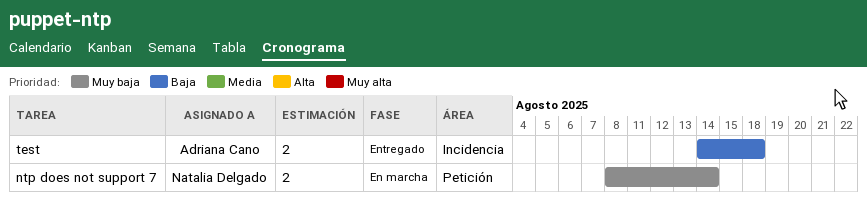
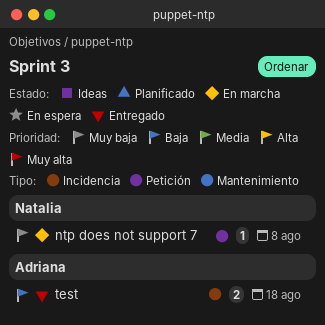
ntp does not support 7, estimate: 2 -> 1
ntp does not support 7, due: Aug 14 -> Aug 8

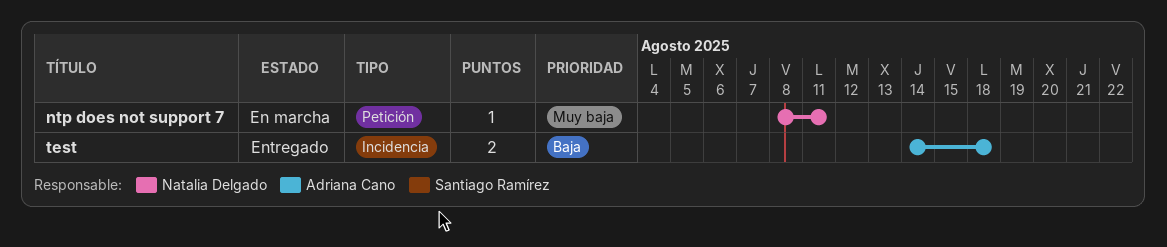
ntp does not support 7, due: Aug 8 -> Aug 11

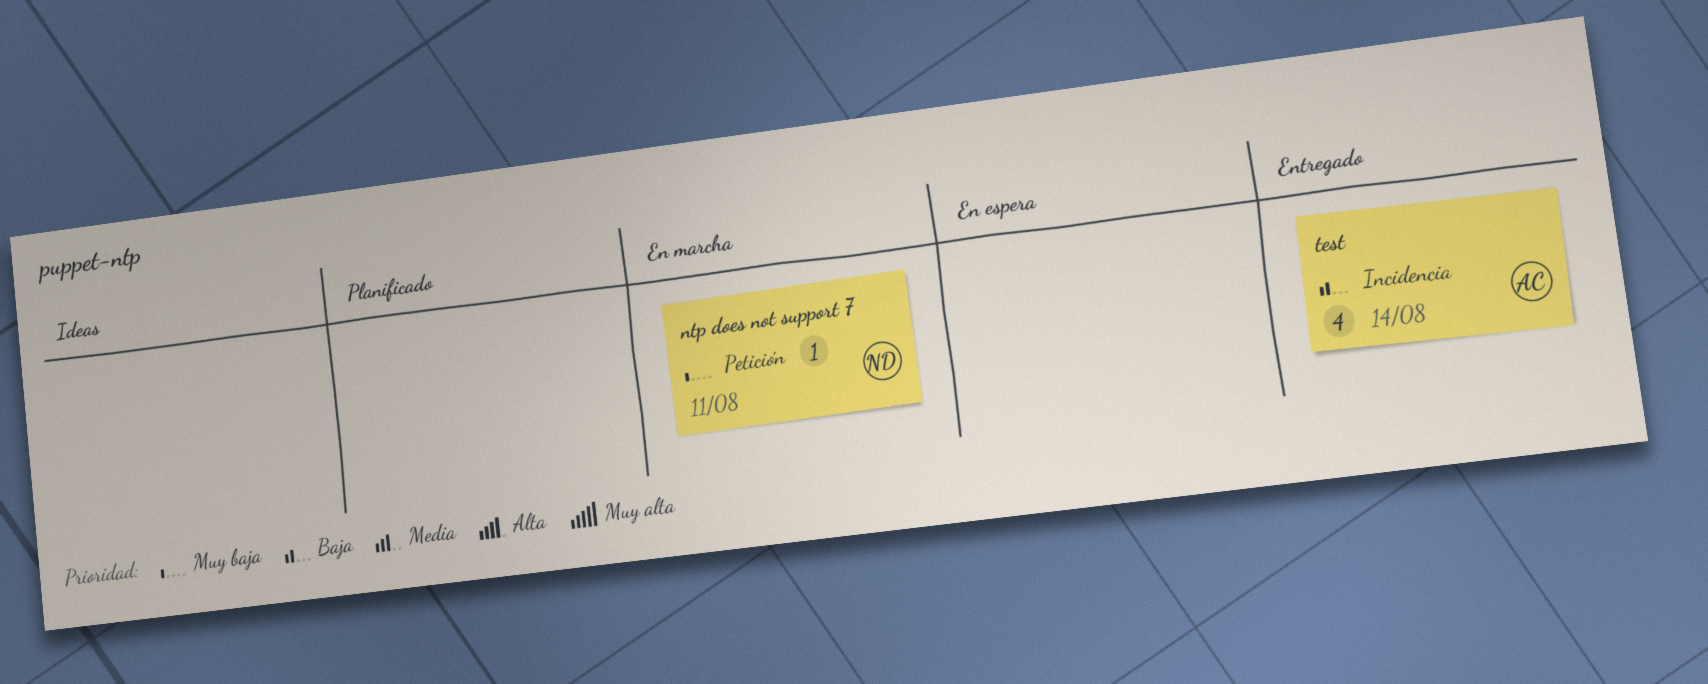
test, estimate: 2 -> 4
test, due: Aug 18 -> Aug 14

